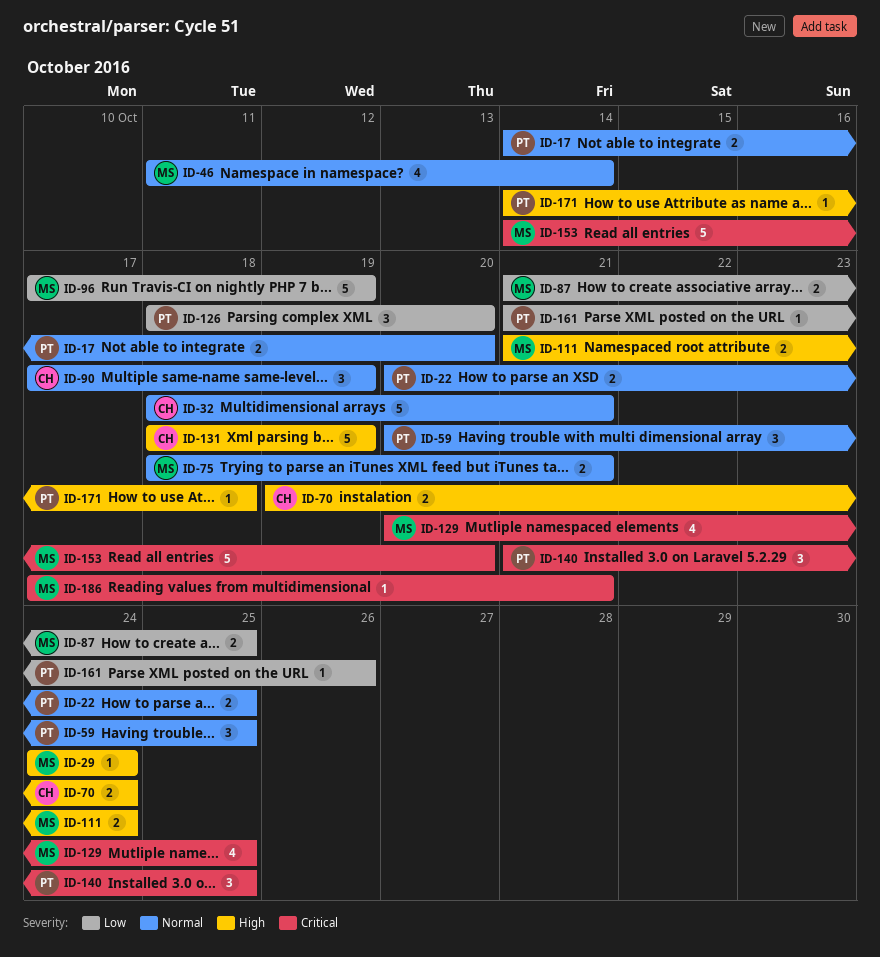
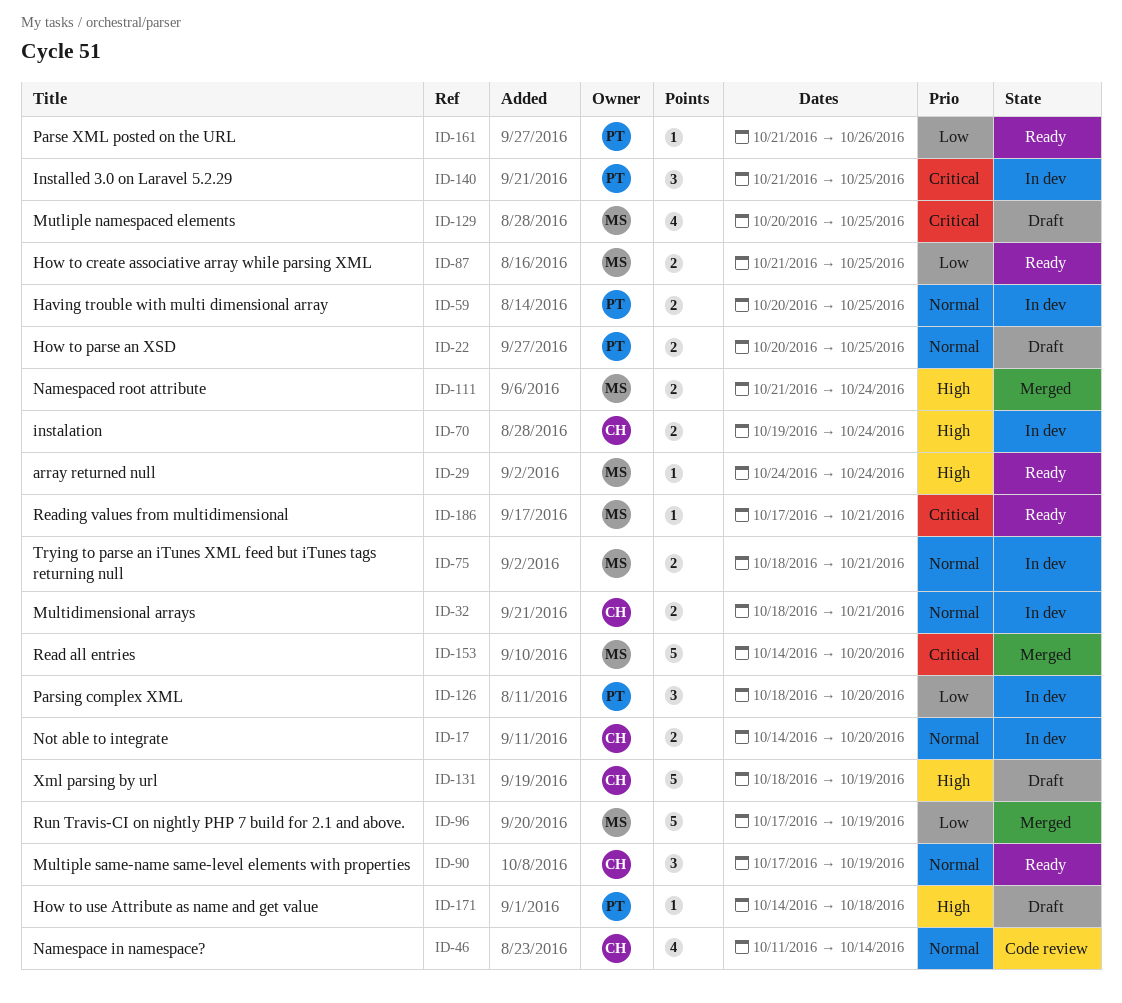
ID-17, owner: PT -> CH
ID-32, estimate: 5 -> 2
ID-46, owner: MS -> CH
ID-59, estimate: 3 -> 2

